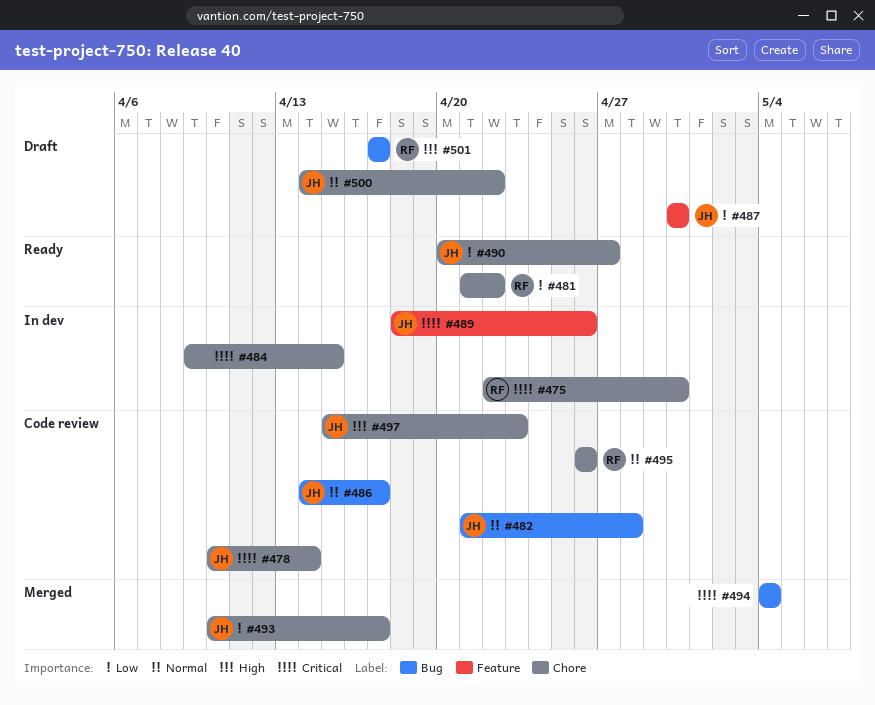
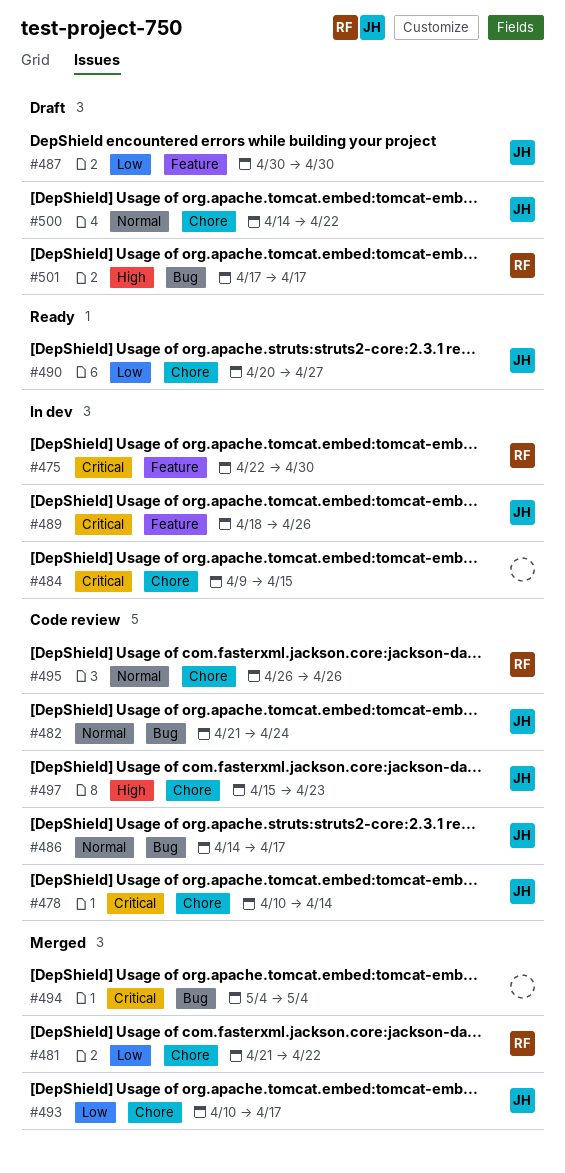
#475, label: Chore -> Feature
#481, status: Ready -> Merged
#482, due: Apr 28 -> Apr 24

